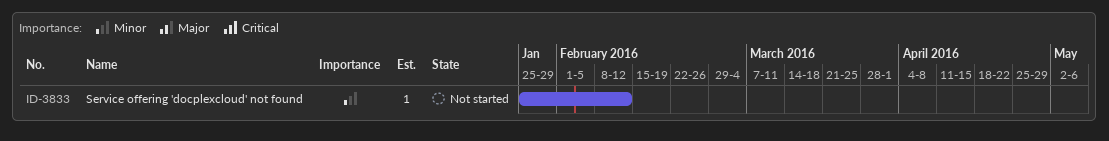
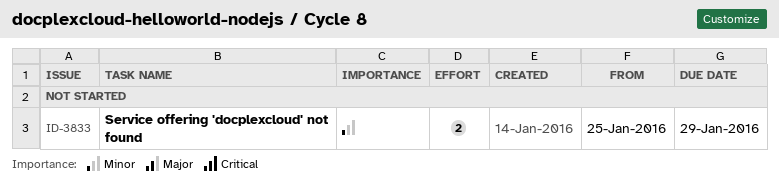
ID-3833, estimate: 1 -> 2
ID-3833, due: Feb 12 -> Jan 29

